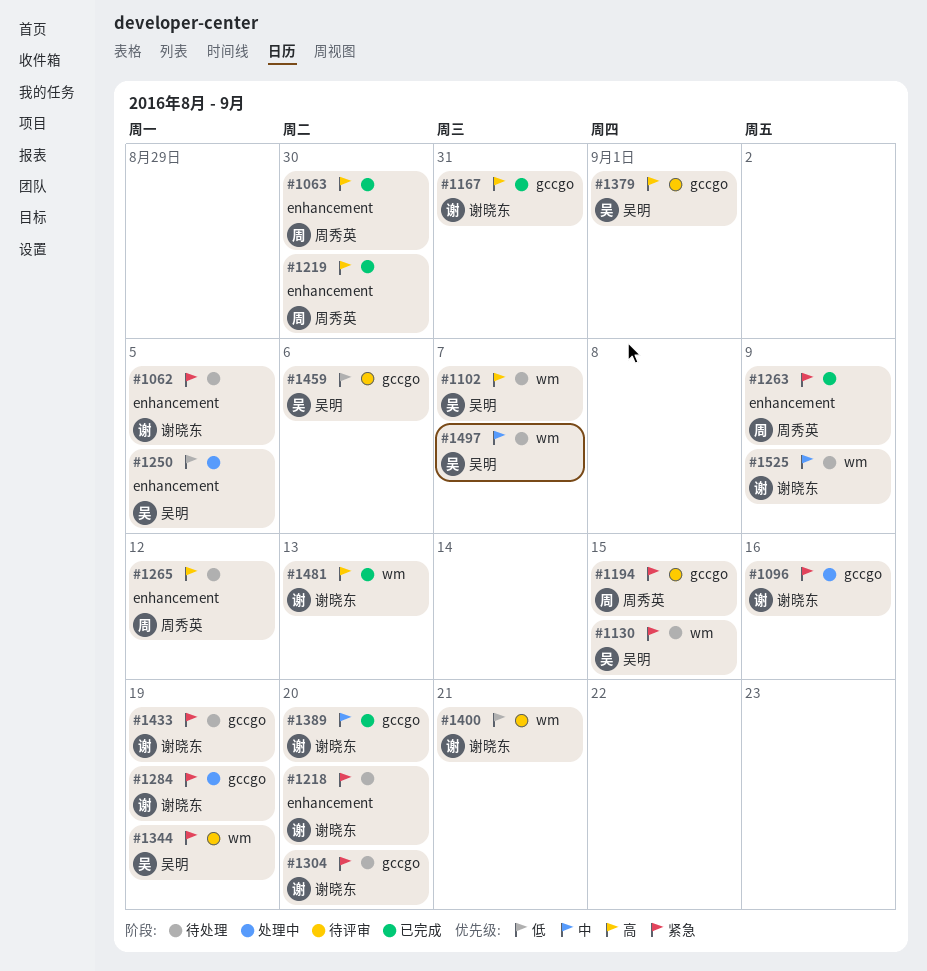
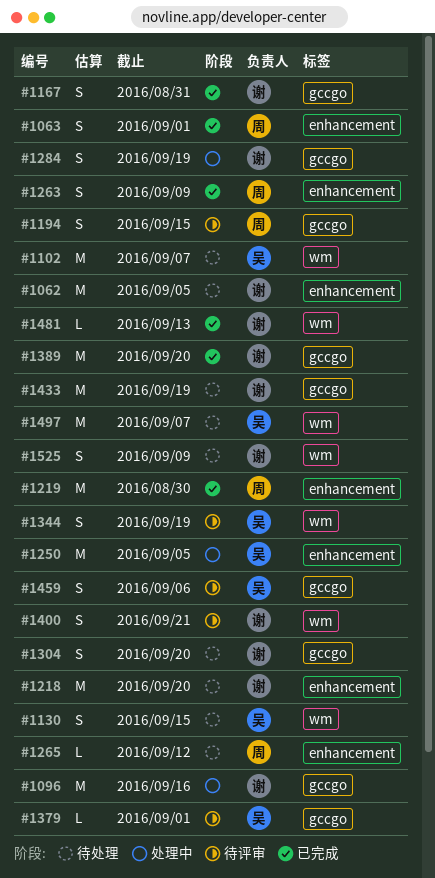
#1063, due: Aug 30 -> Sep 1

